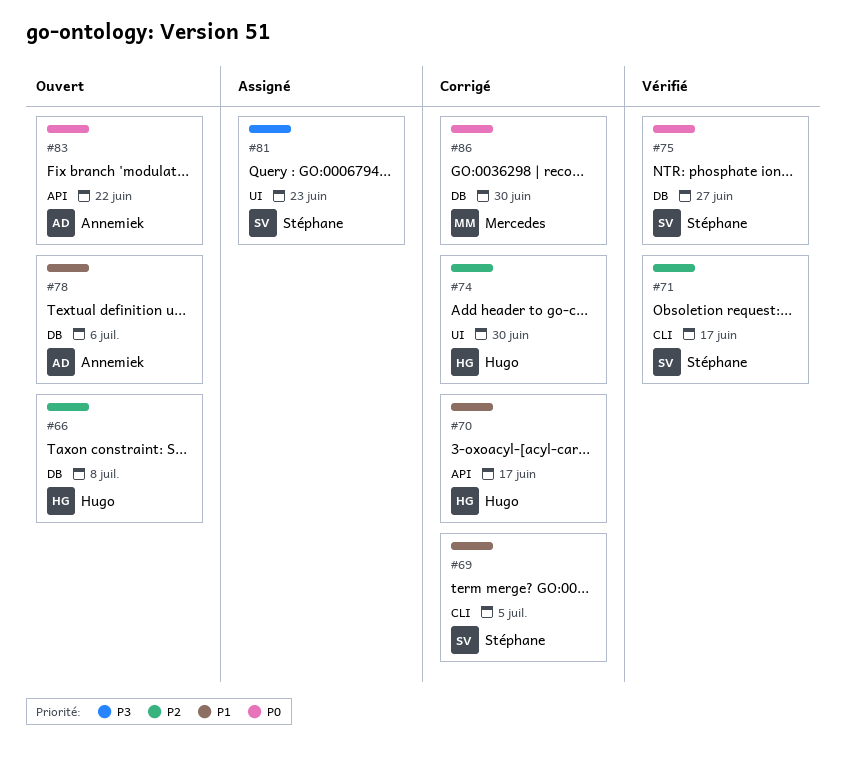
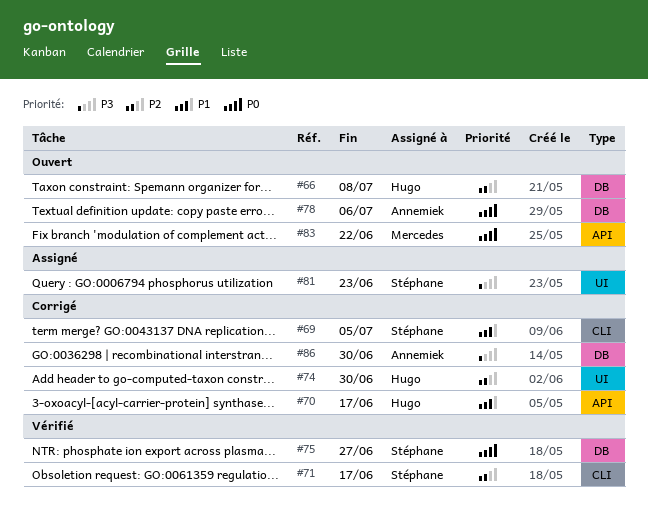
#78, priority: P1 -> P0
#83, owner: Annemiek -> Mercedes
#86, owner: Mercedes -> Annemiek
#86, priority: P0 -> P3

